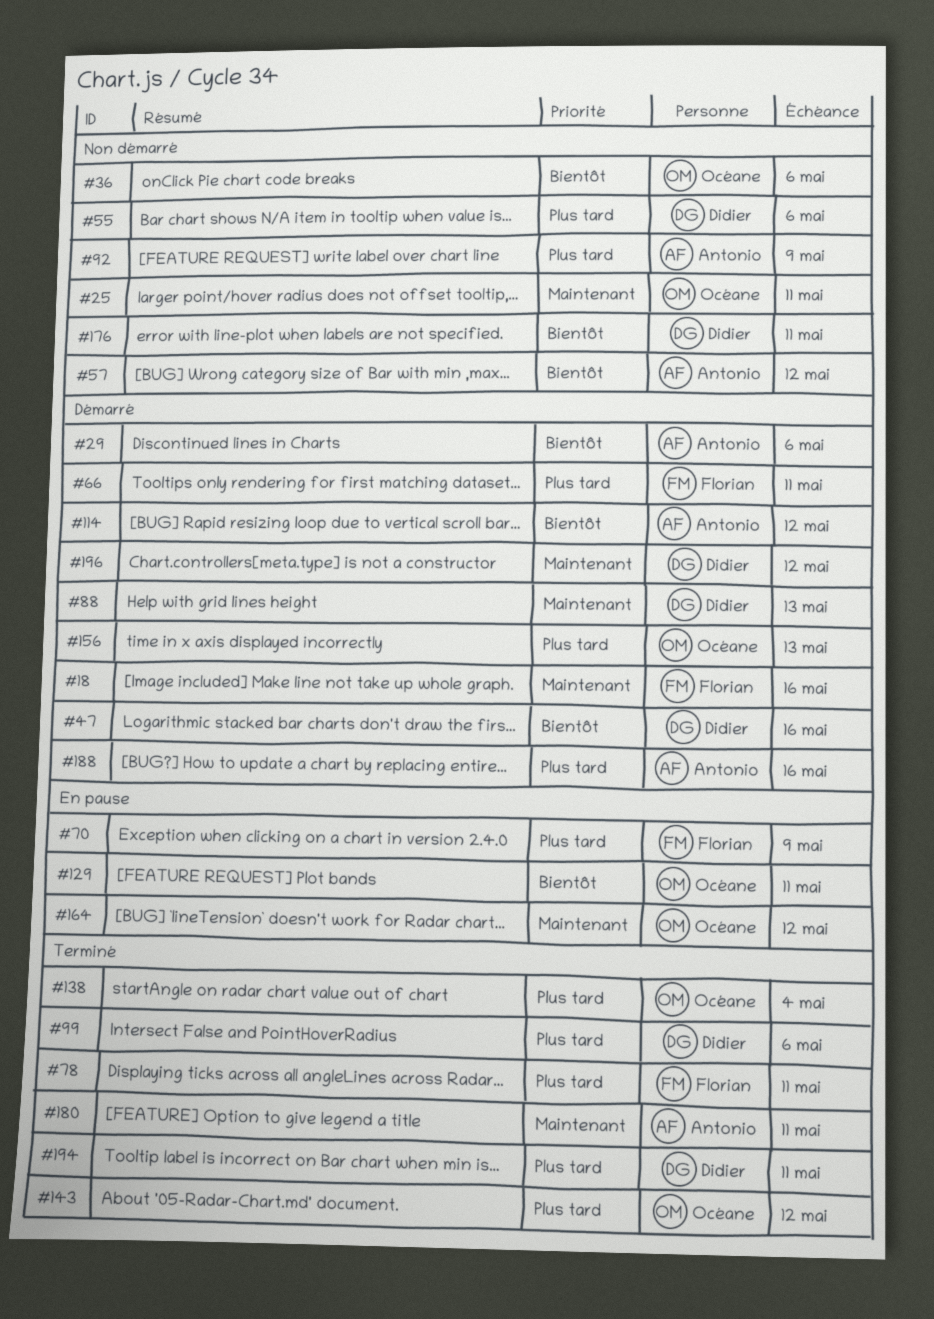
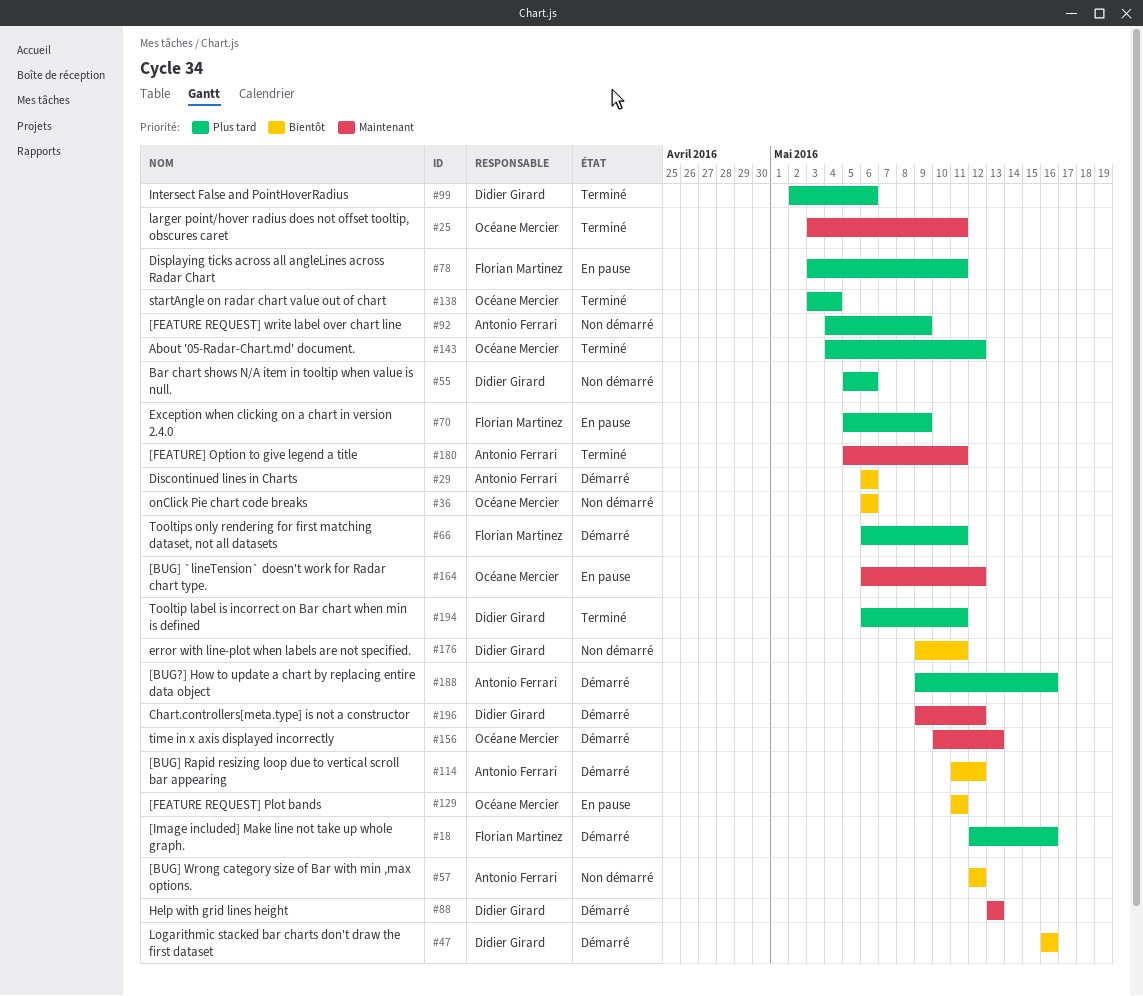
#18, priority: Maintenant -> Plus tard
#25, status: Non démarré -> Terminé
#78, status: Terminé -> En pause
#156, priority: Plus tard -> Maintenant

